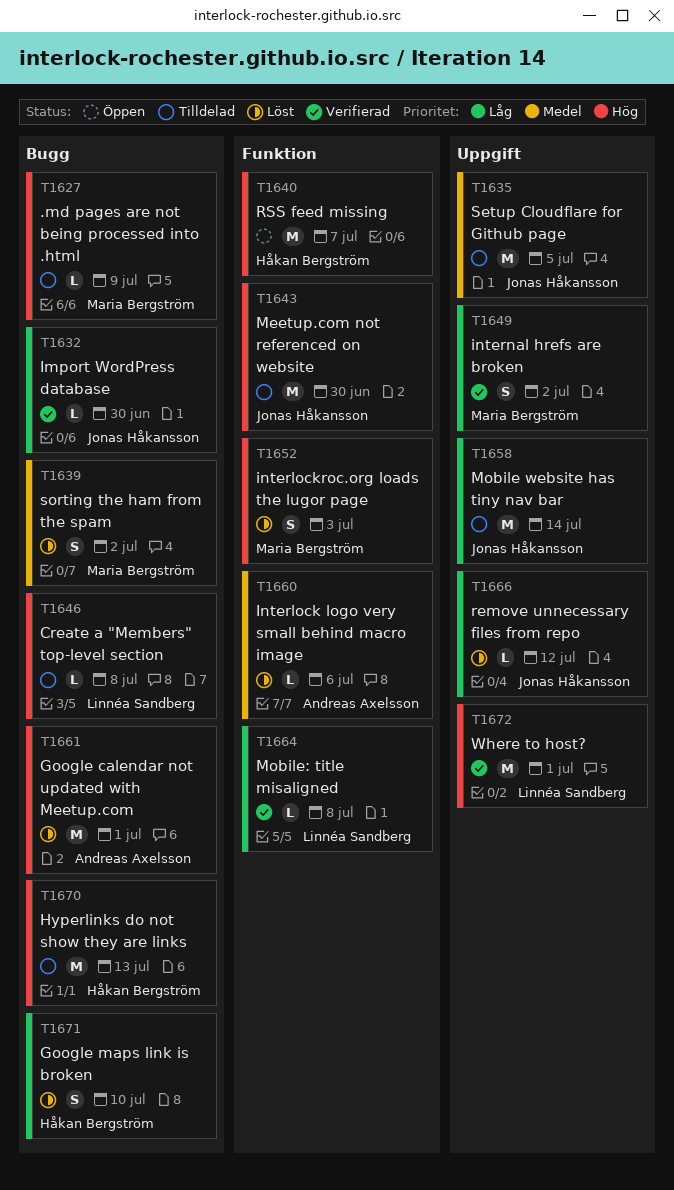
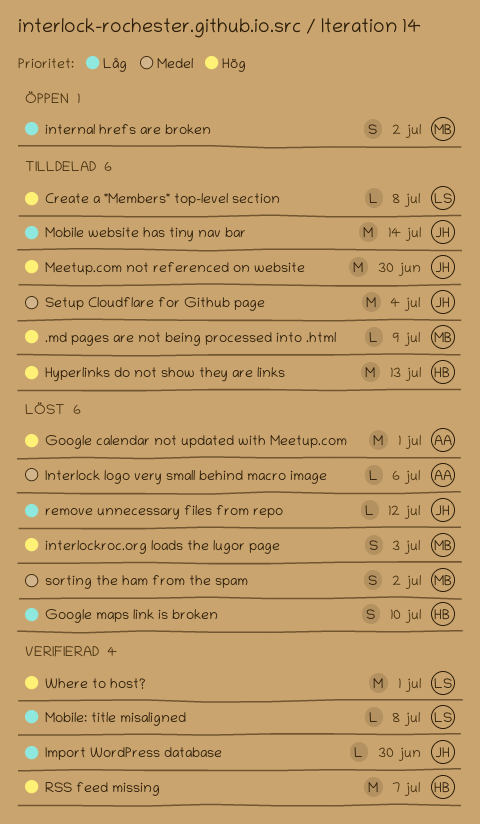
internal hrefs are broken, status: Verifierad -> Öppen
RSS feed missing, status: Öppen -> Verifierad
Setup Cloudflare for Github page, due: Jul 5 -> Jul 4

